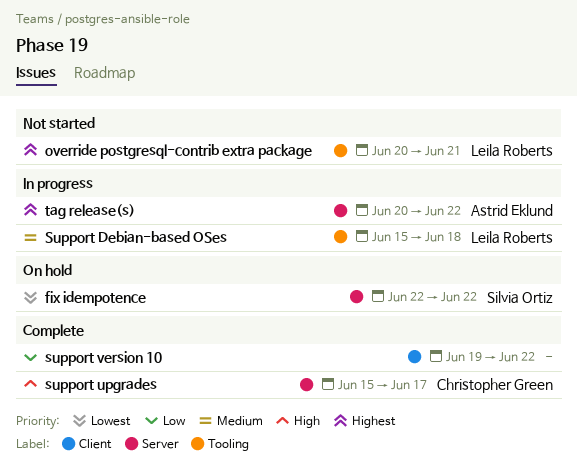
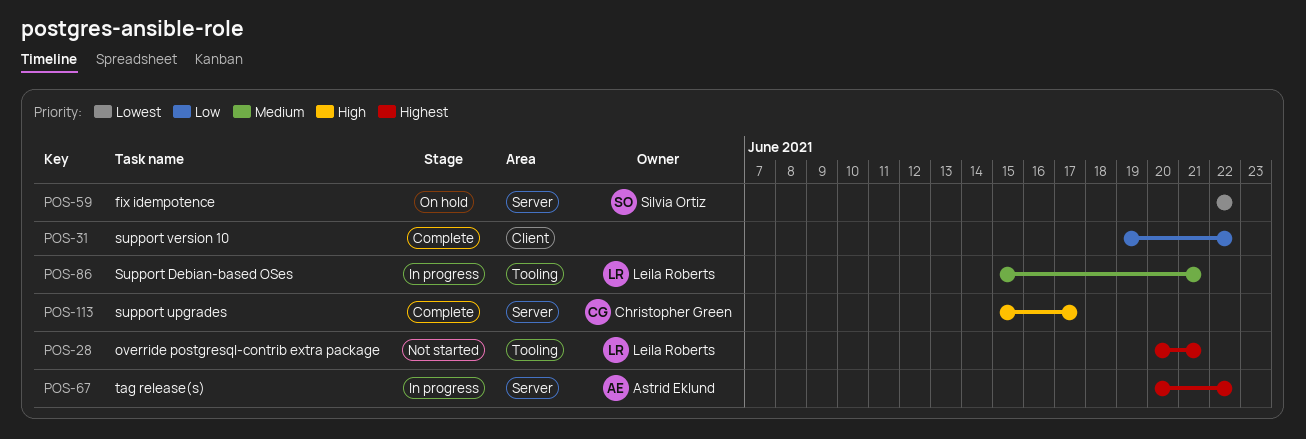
Support Debian-based OSes, due: Jun 18 -> Jun 21

